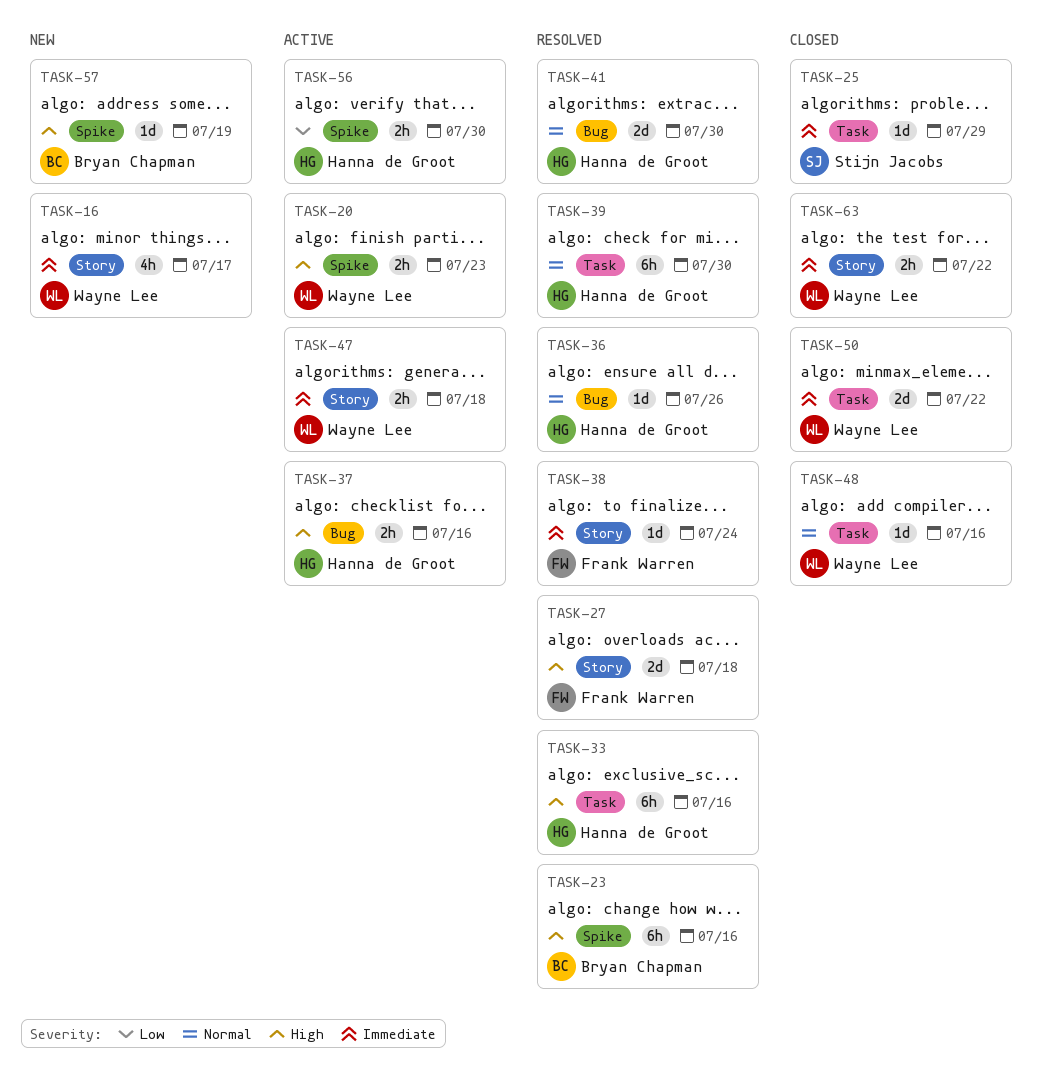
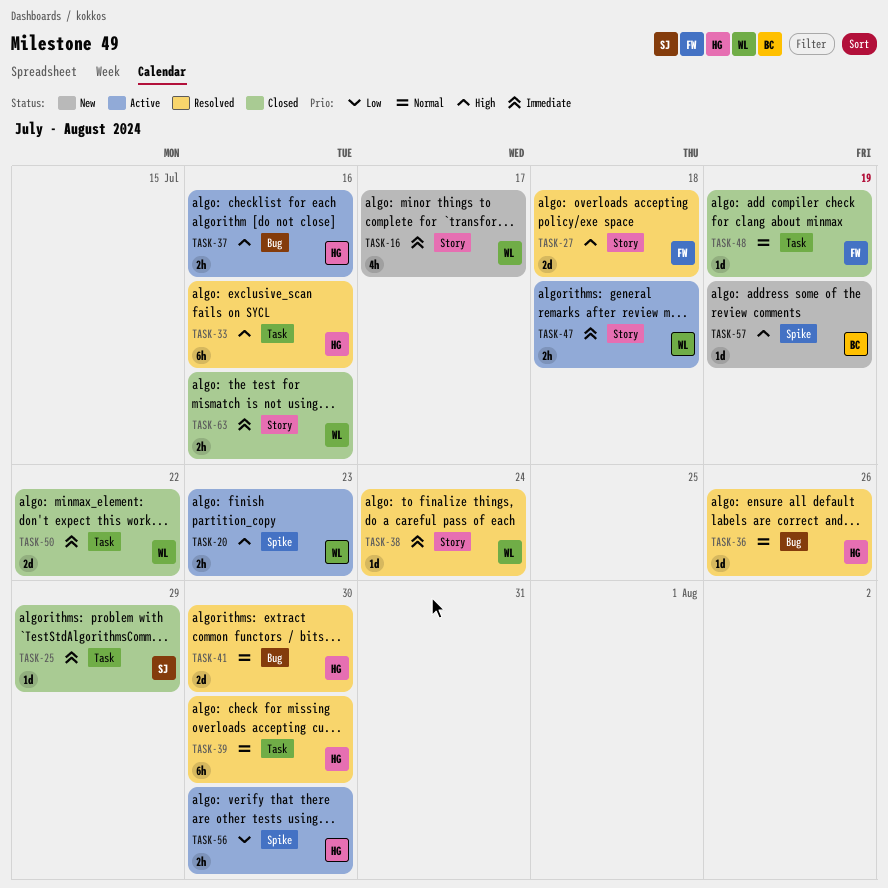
TASK-23: present -> none
TASK-38, owner: Frank Warren -> Wayne Lee
TASK-48, owner: Wayne Lee -> Frank Warren
TASK-48, due: Jul 16 -> Jul 19
TASK-63, due: Jul 22 -> Jul 16

